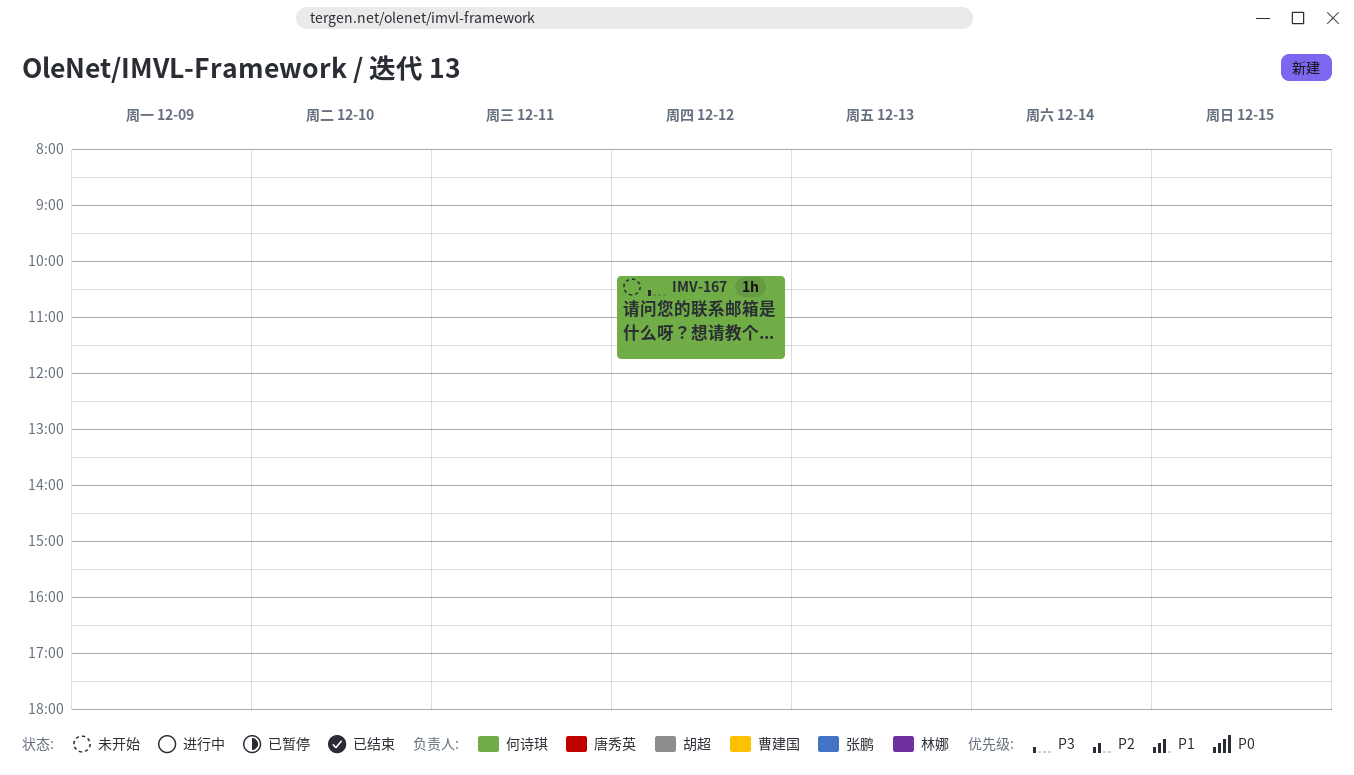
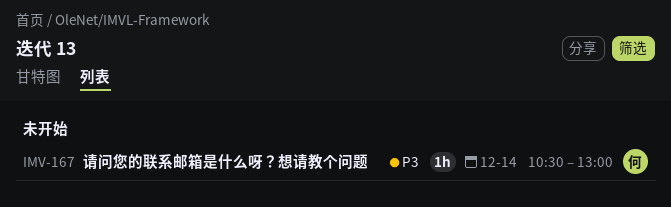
IMV-167, day: Dec 12 -> Dec 14
IMV-167, begins: 10:15 -> 10:30
IMV-167, ends: 11:45 -> 13:00

